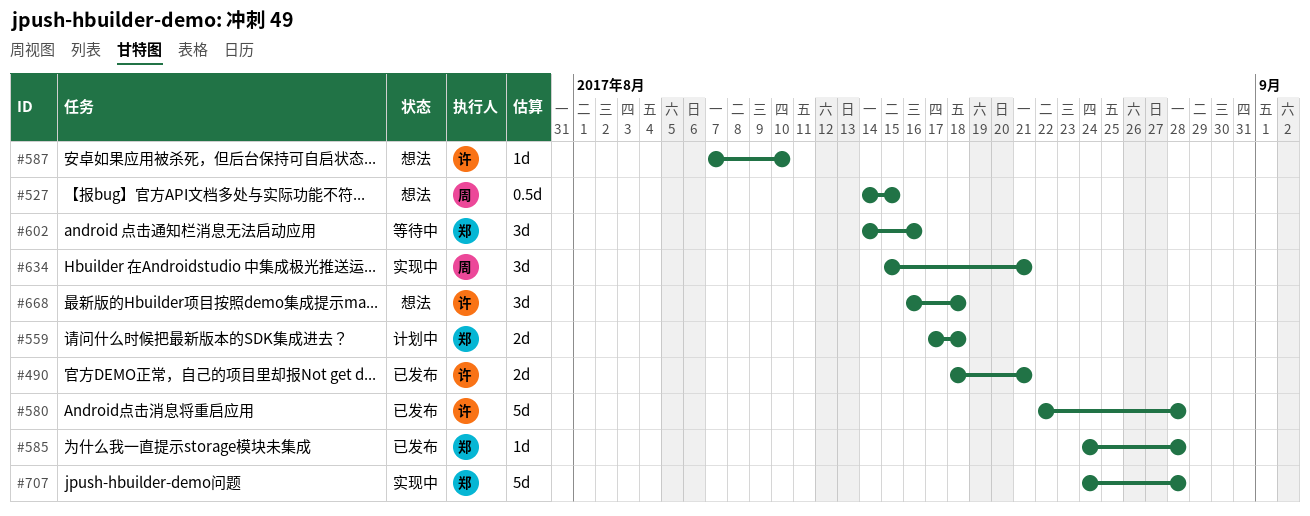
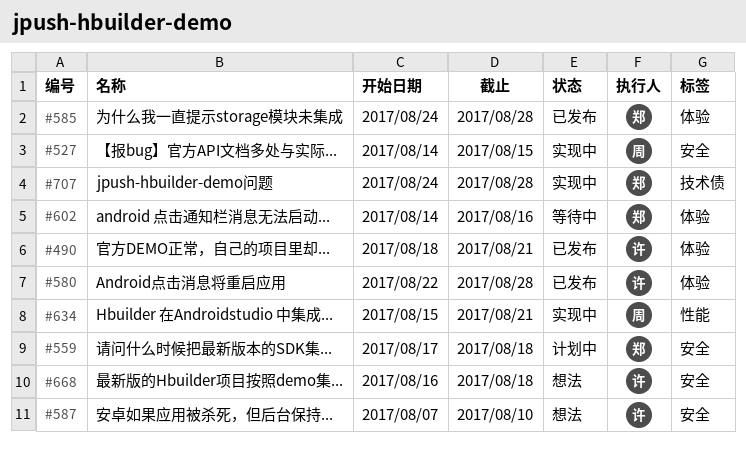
#527, status: 想法 -> 实现中

